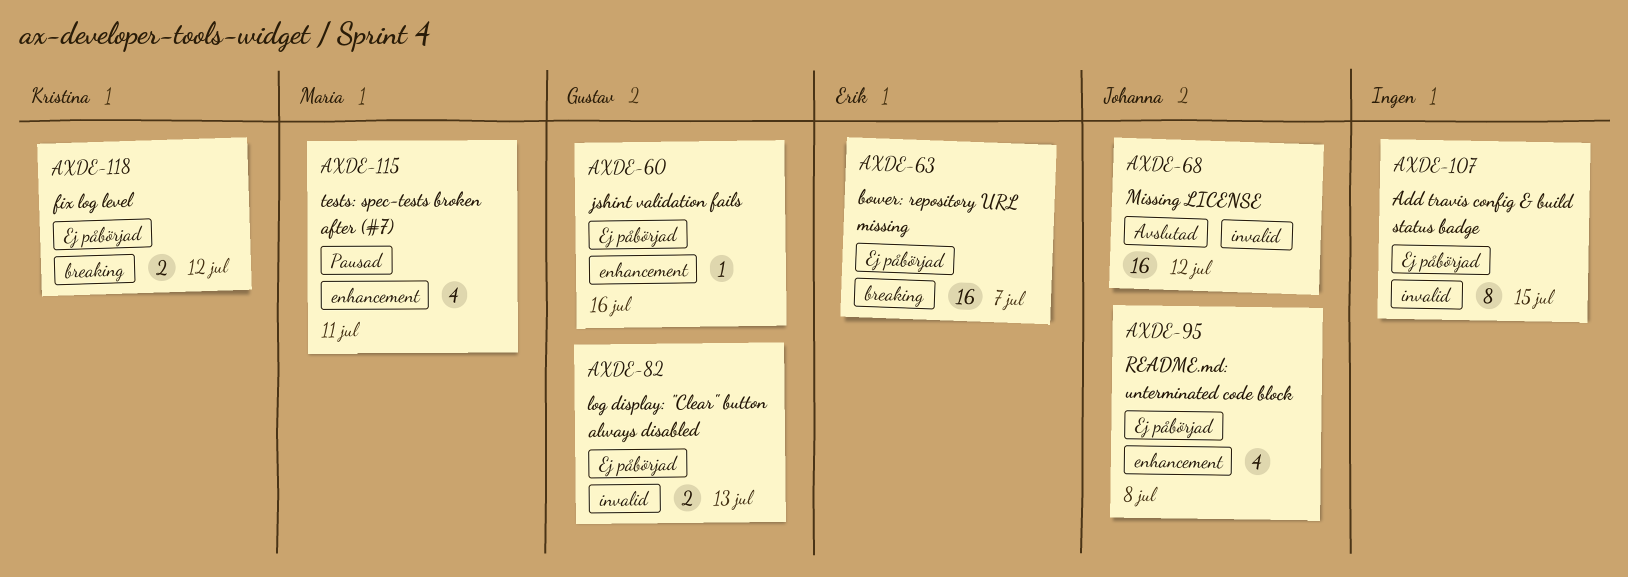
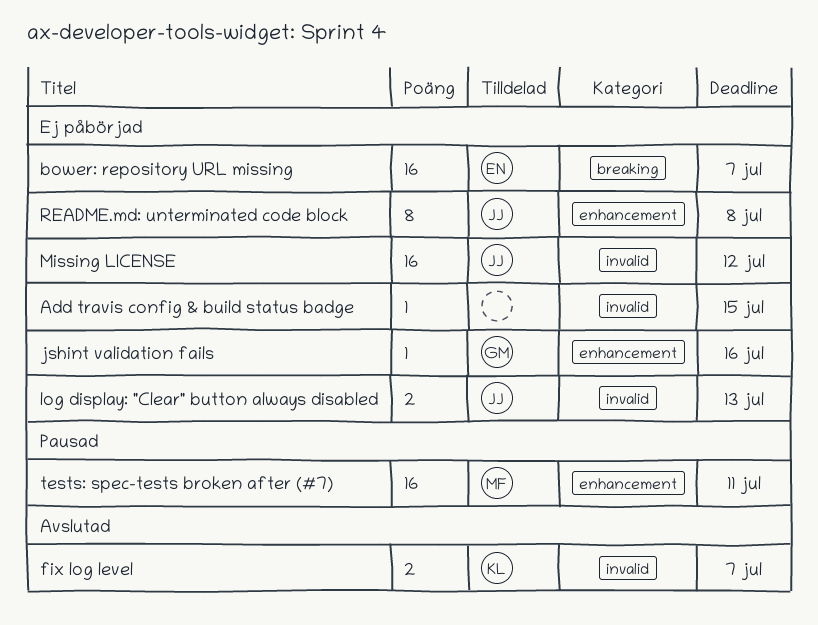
Add travis config & build status badge, estimate: 8 -> 1
fix log level, status: Ej påbörjad -> Avslutad
fix log level, label: breaking -> invalid
fix log level, due: Jul 12 -> Jul 7
log display: "Clear" button always disabled, owner: Gustav -> Johanna
Missing LICENSE, status: Avslutad -> Ej påbörjad
README.md: unterminated code block, estimate: 4 -> 8
tests: spec-tests broken after (#7), estimate: 4 -> 16

